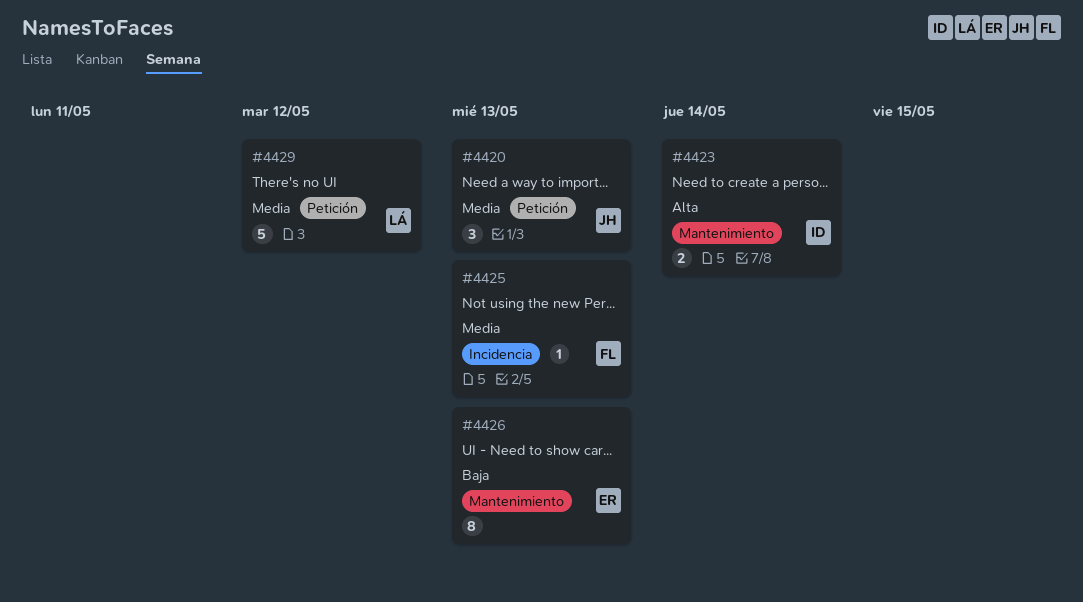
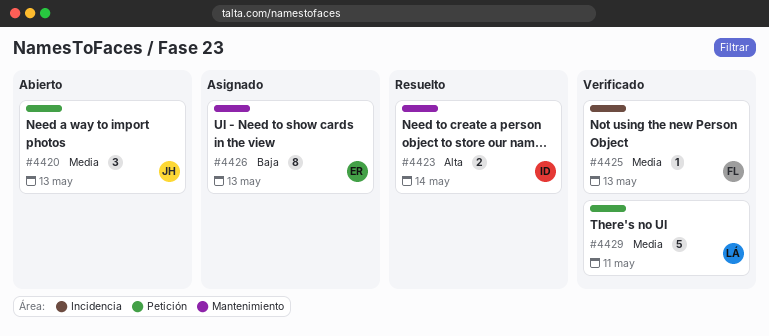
#4429, due: May 12 -> May 11

